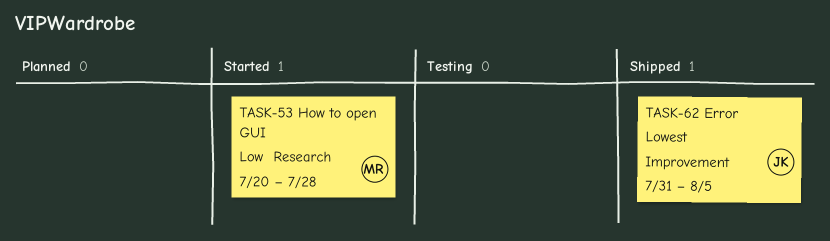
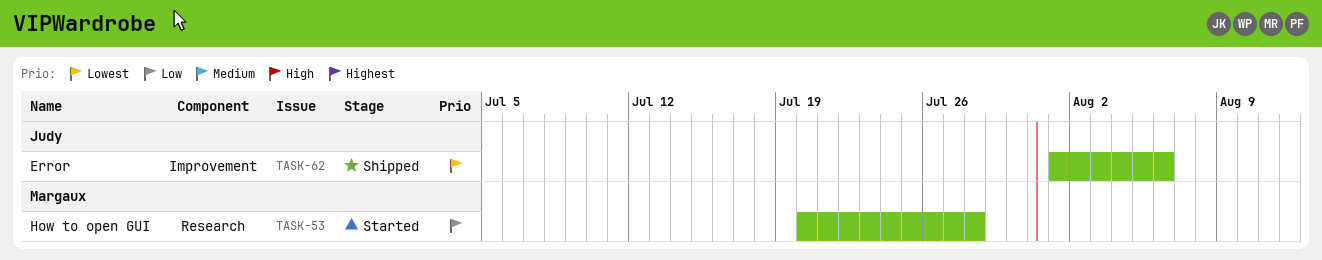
TASK-62, start: Jul 31 -> Aug 1
TASK-62, due: Aug 5 -> Aug 6

